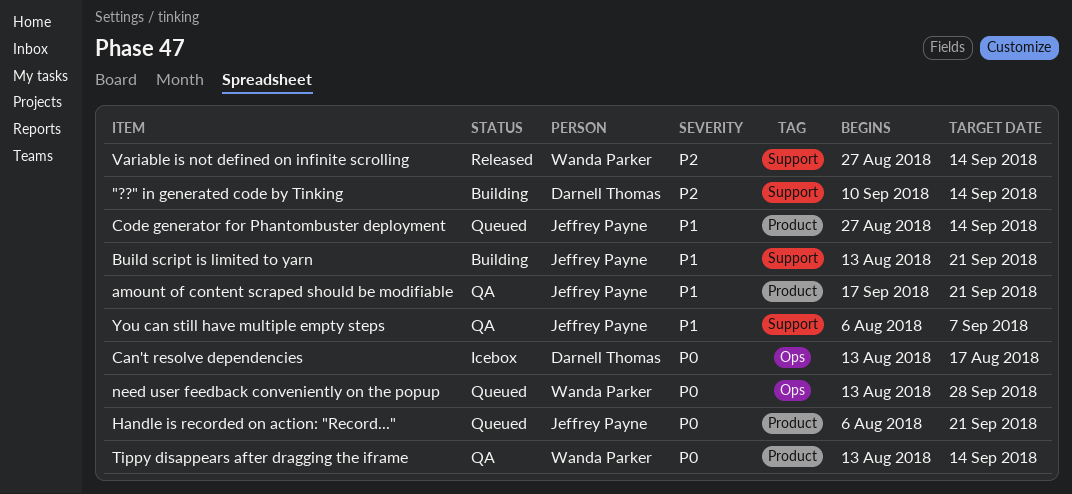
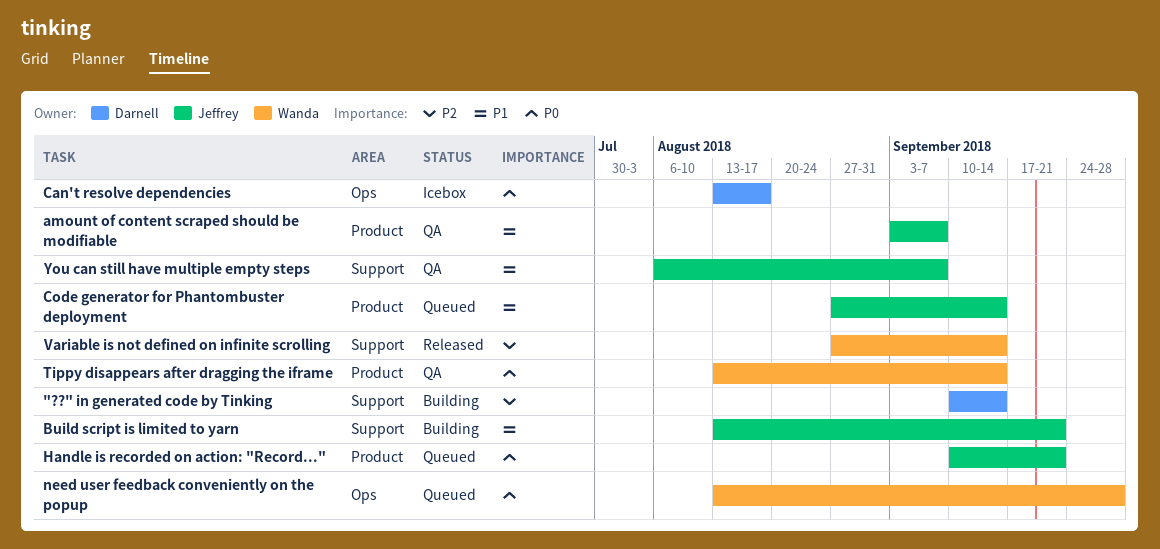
amount of content scraped should be modifiable, start: Sep 17 -> Sep 3
amount of content scraped should be modifiable, due: Sep 21 -> Sep 7
Handle is recorded on action: "Record...", start: Aug 6 -> Sep 10

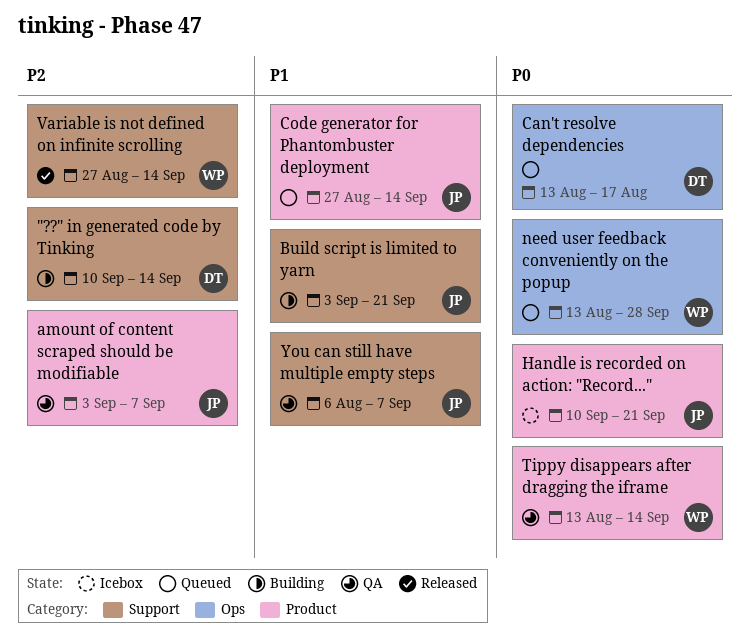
amount of content scraped should be modifiable, priority: P1 -> P2
Build script is limited to yarn, start: Aug 13 -> Sep 3
Can't resolve dependencies, status: Icebox -> Queued
Handle is recorded on action: "Record...", status: Queued -> Icebox

